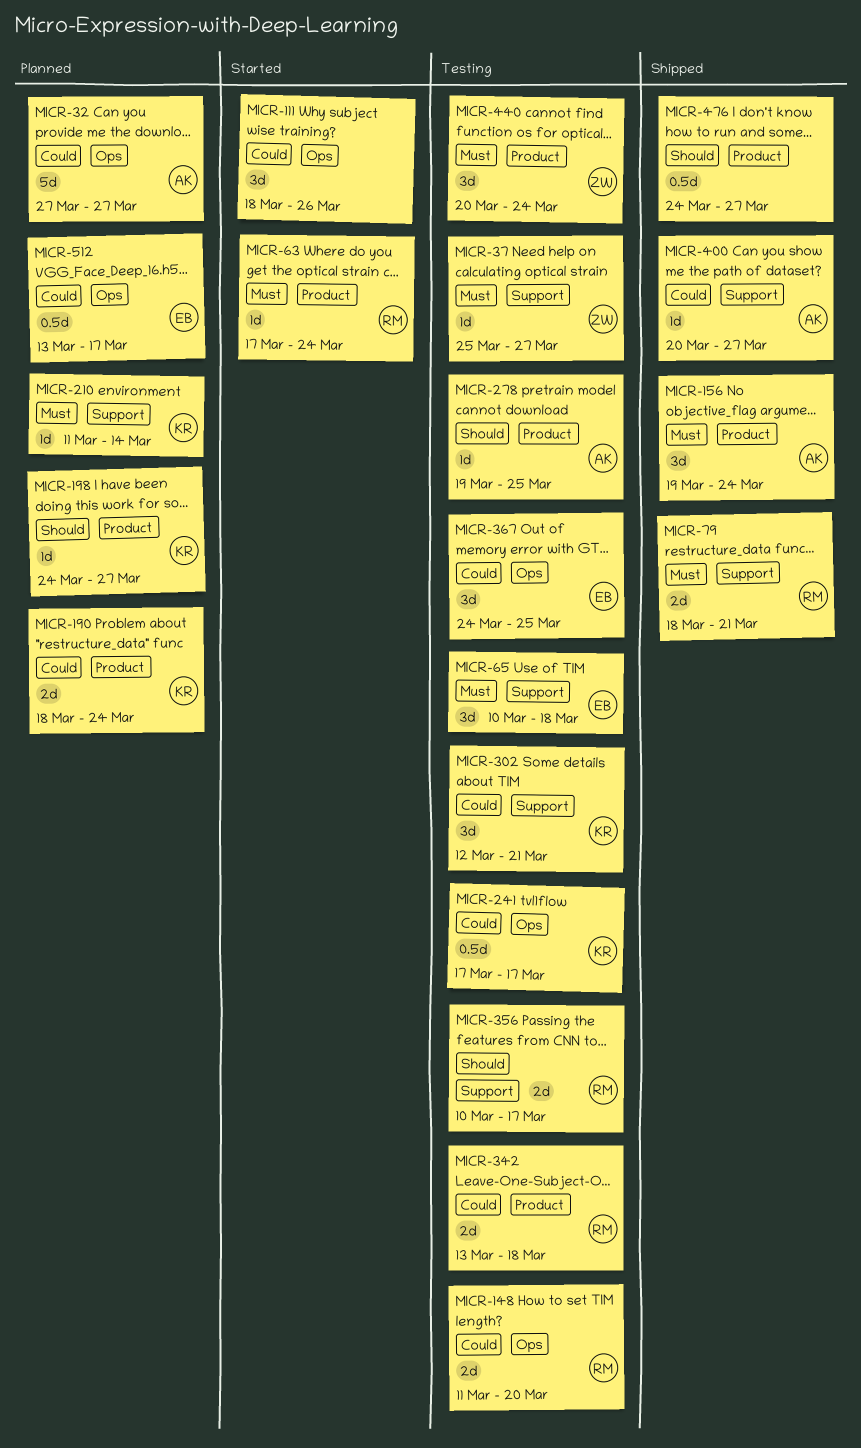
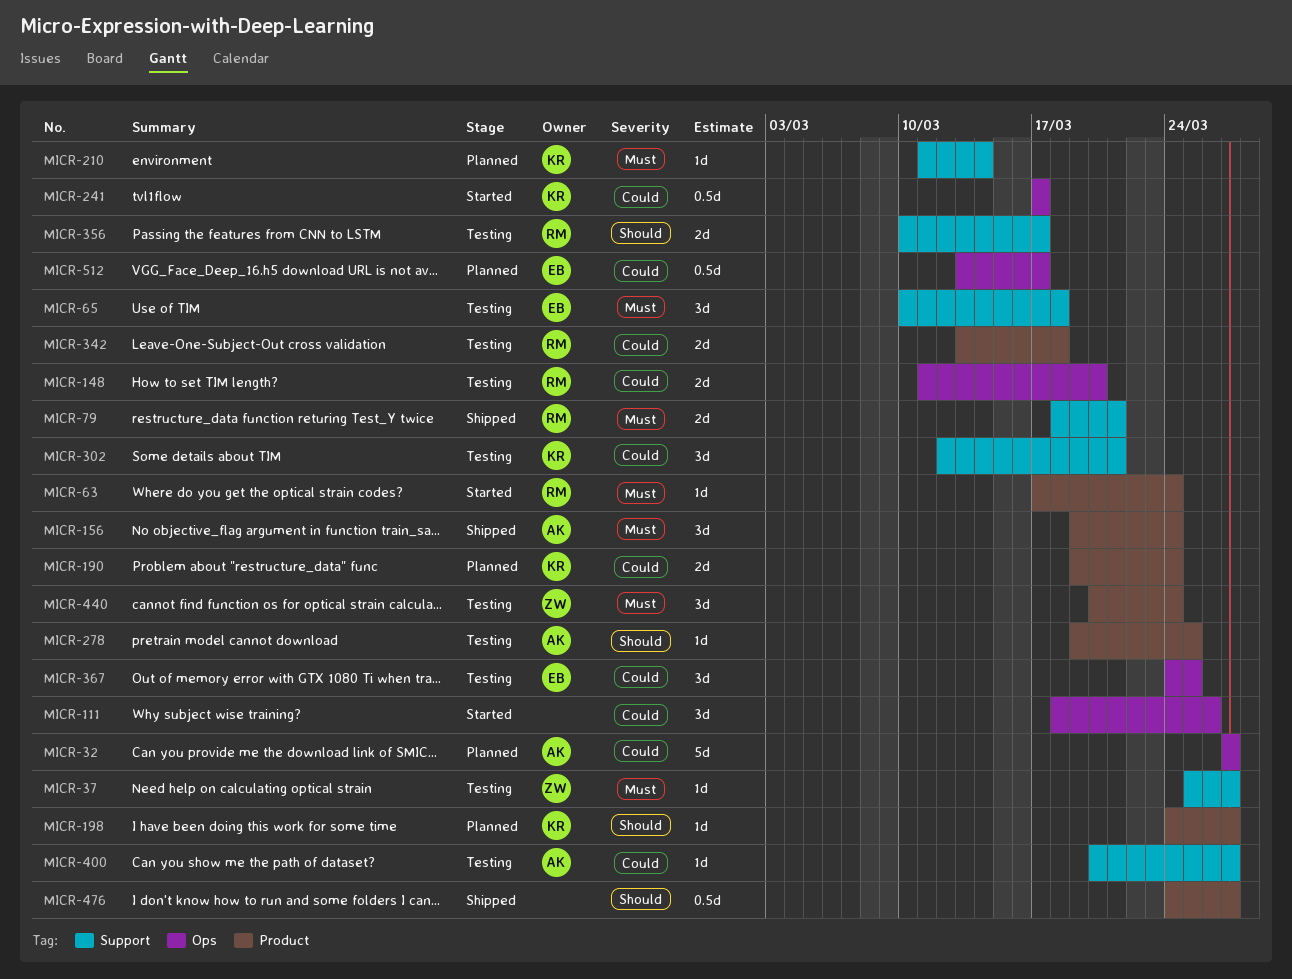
MICR-190, start: Mar 18 -> Mar 19
MICR-241, status: Testing -> Started
MICR-400, status: Shipped -> Testing

